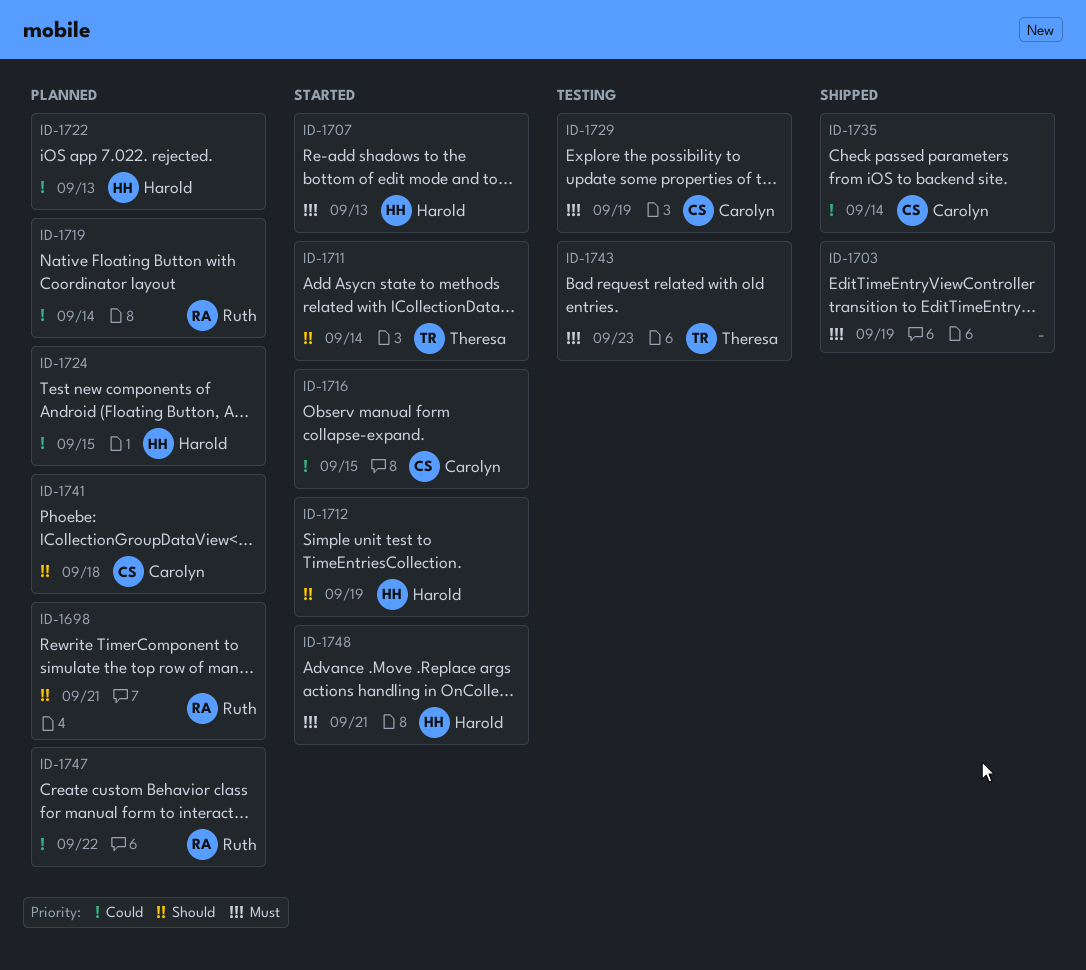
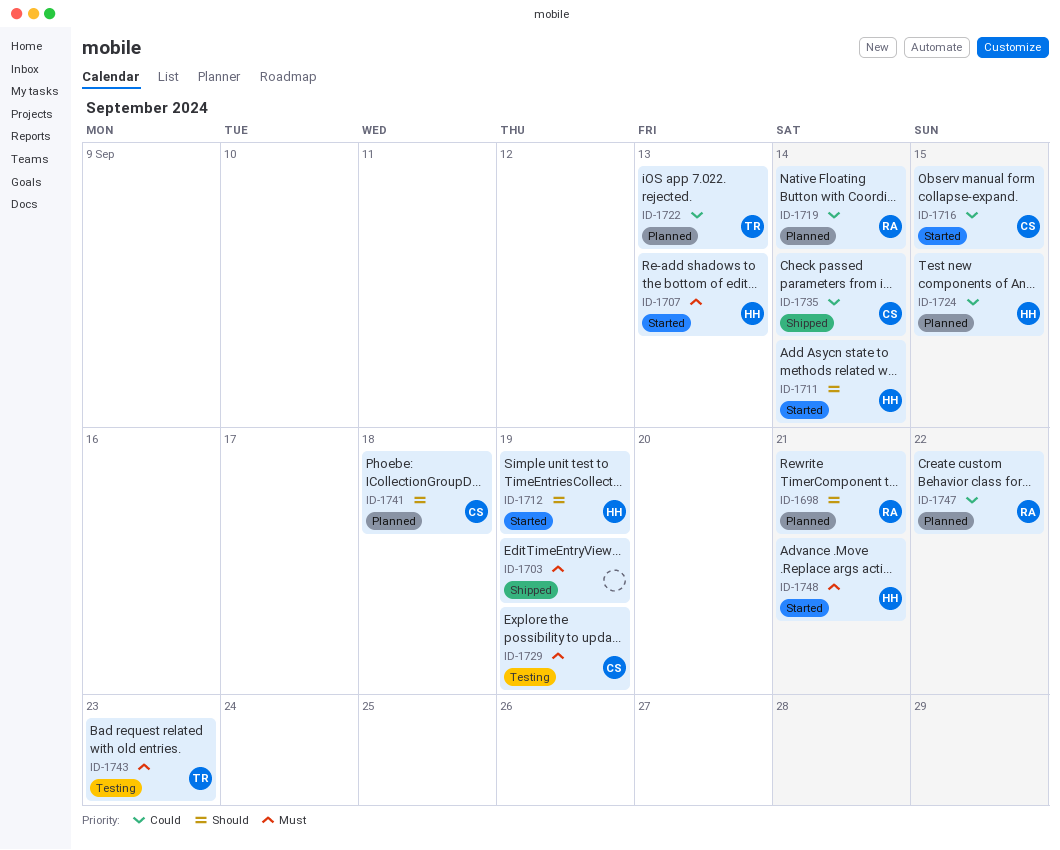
ID-1711, owner: Theresa -> Harold
ID-1722, owner: Harold -> Theresa

